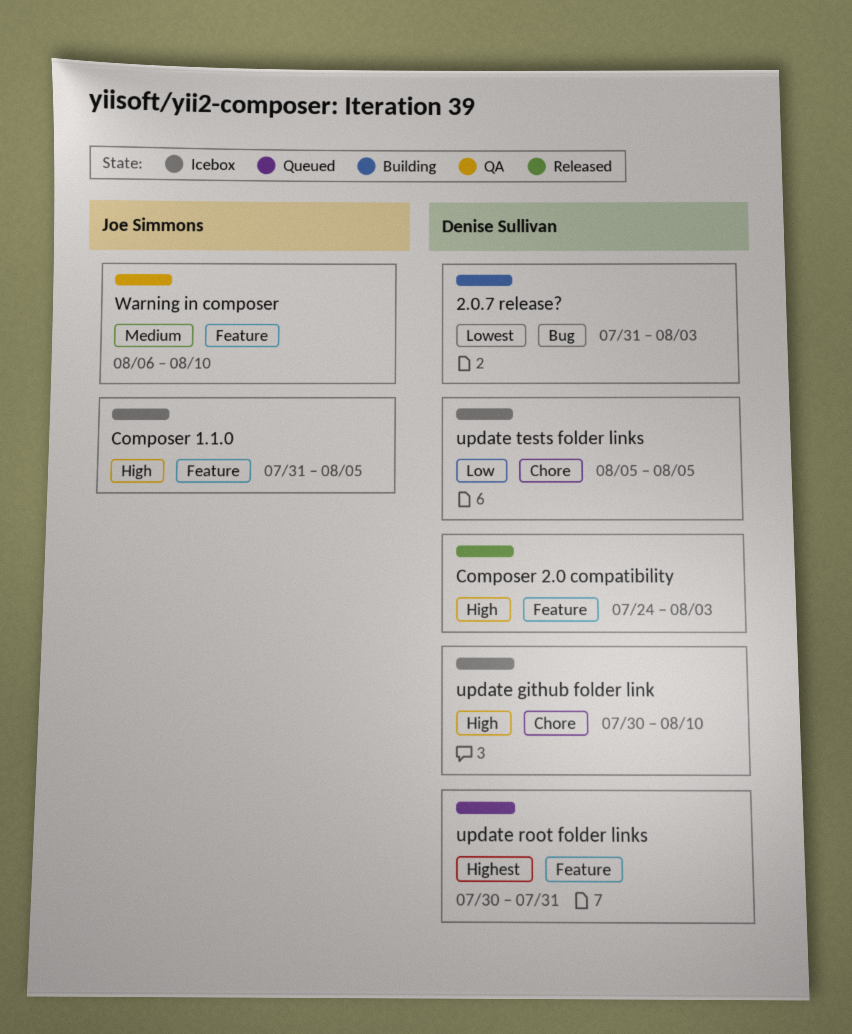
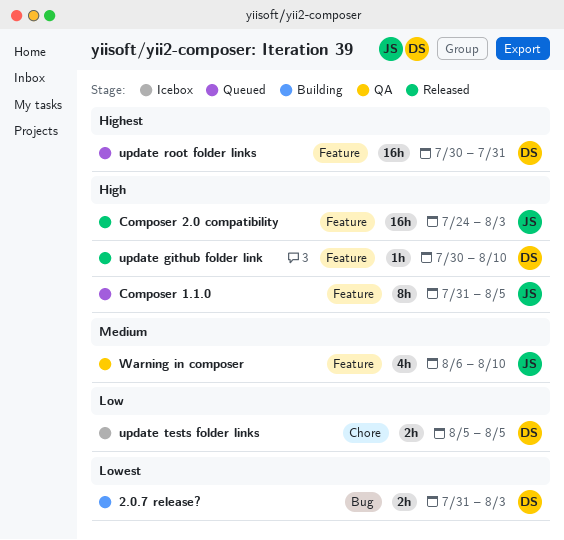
Composer 1.1.0, status: Icebox -> Queued
Composer 2.0 compatibility, owner: Denise Sullivan -> Joe Simmons
update github folder link, status: Icebox -> Released
update github folder link, label: Chore -> Feature

